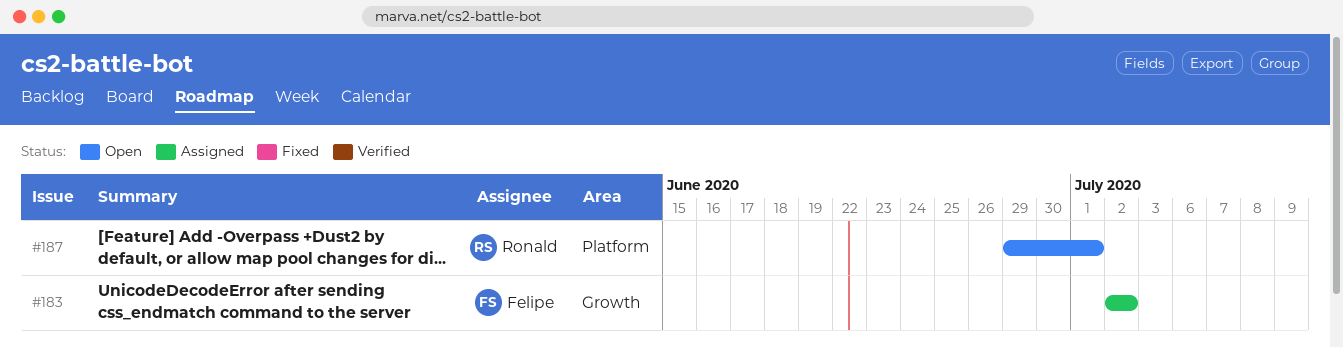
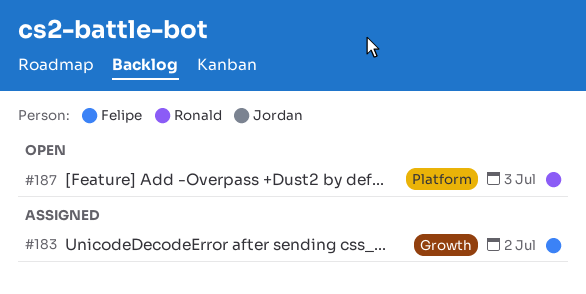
#187, due: Jul 1 -> Jul 3

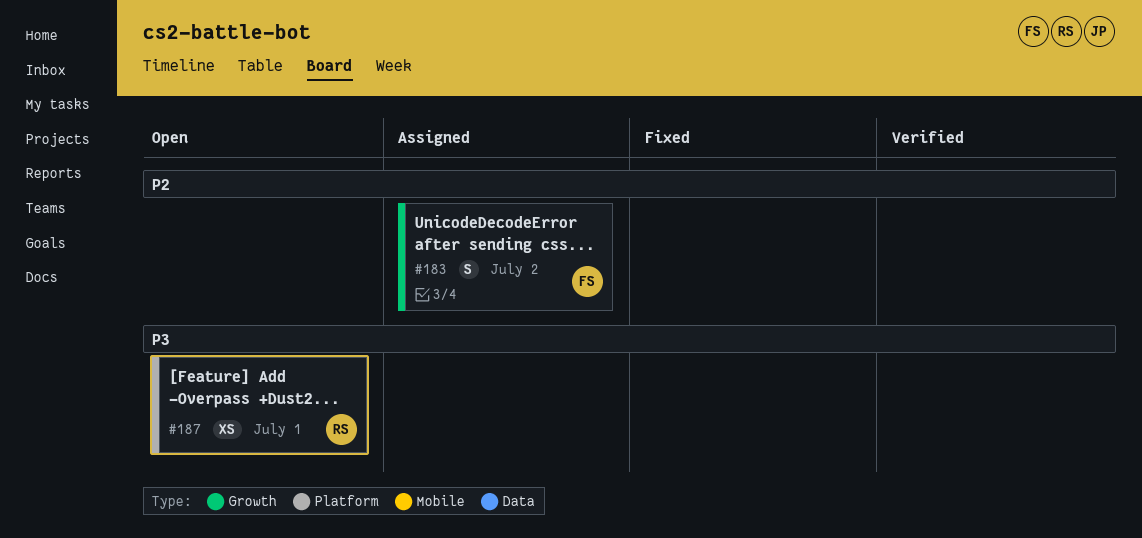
#187, due: Jul 3 -> Jul 1

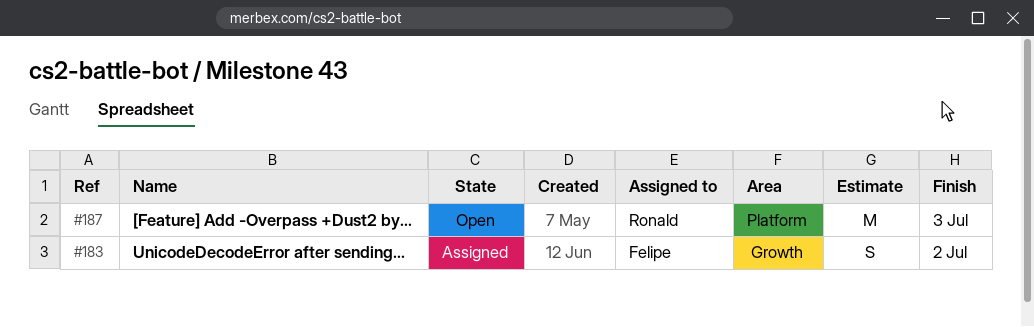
#187, estimate: XS -> M
#187, due: Jul 1 -> Jul 3

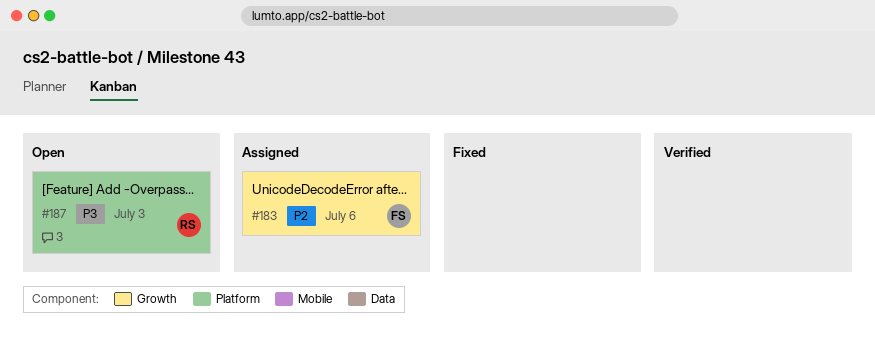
#183, due: Jul 2 -> Jul 6

